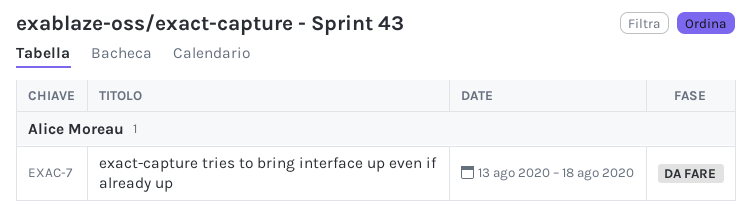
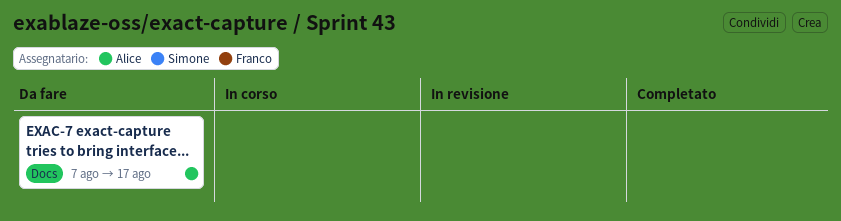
EXAC-7, start: Aug 13 -> Aug 7
EXAC-7, due: Aug 18 -> Aug 17

